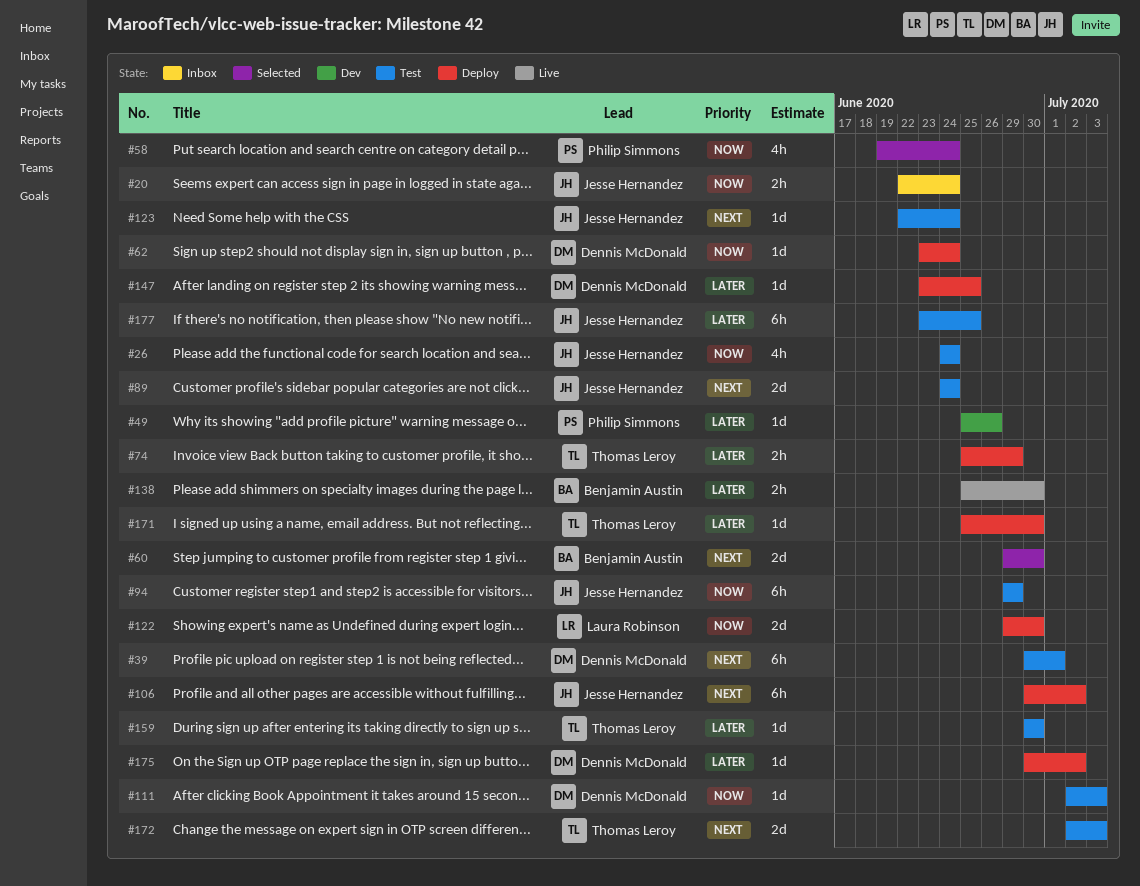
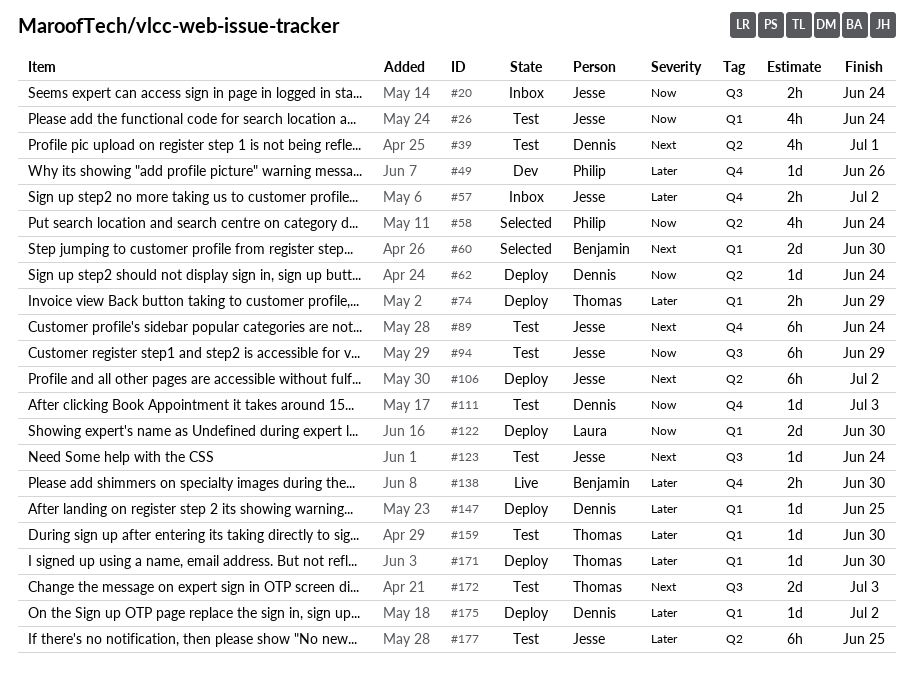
#39, estimate: 6h -> 4h
#57: none -> present
#89, estimate: 2d -> 6h

